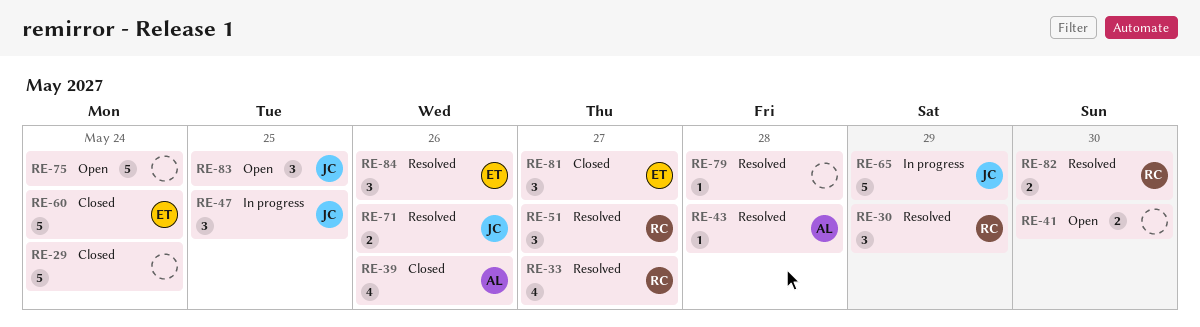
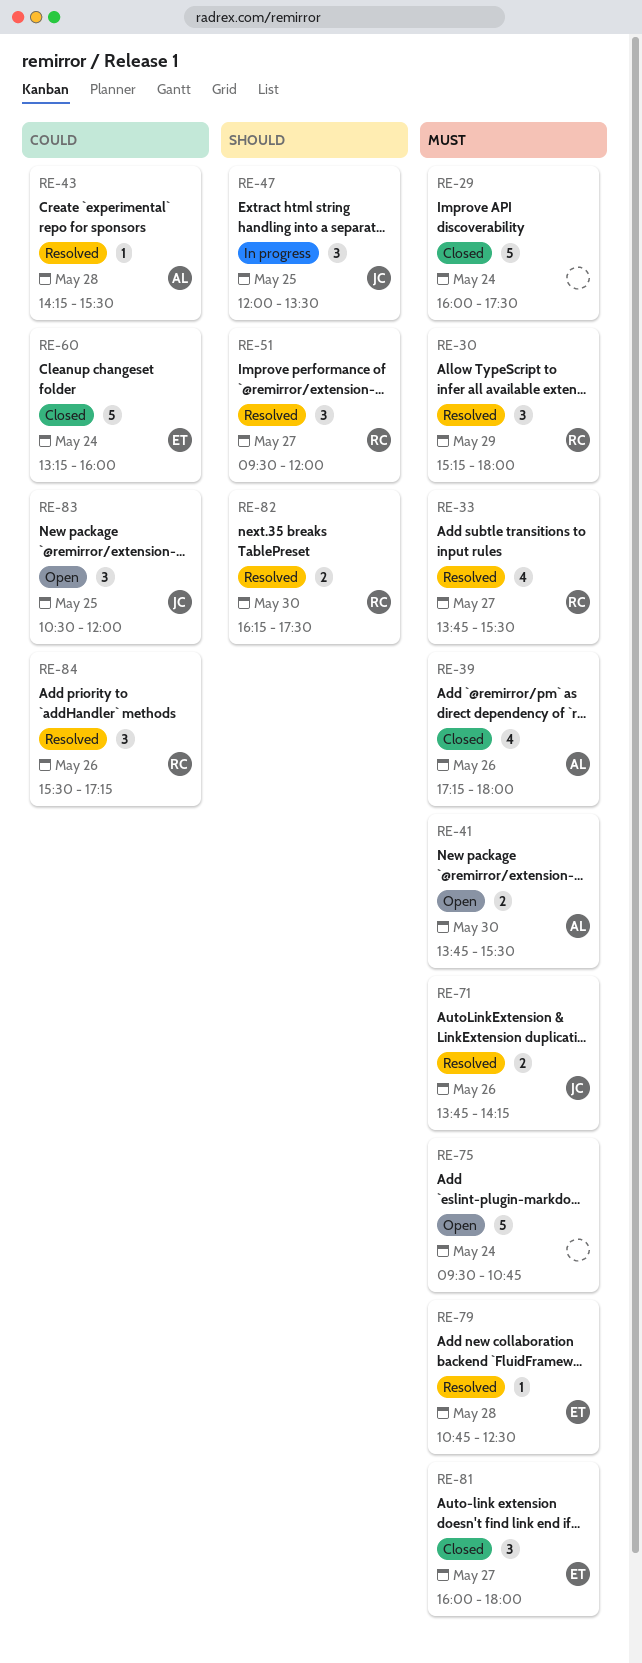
RE-41, owner: none -> AL
RE-65: present -> none
RE-79, owner: none -> ET
RE-84, owner: ET -> RC

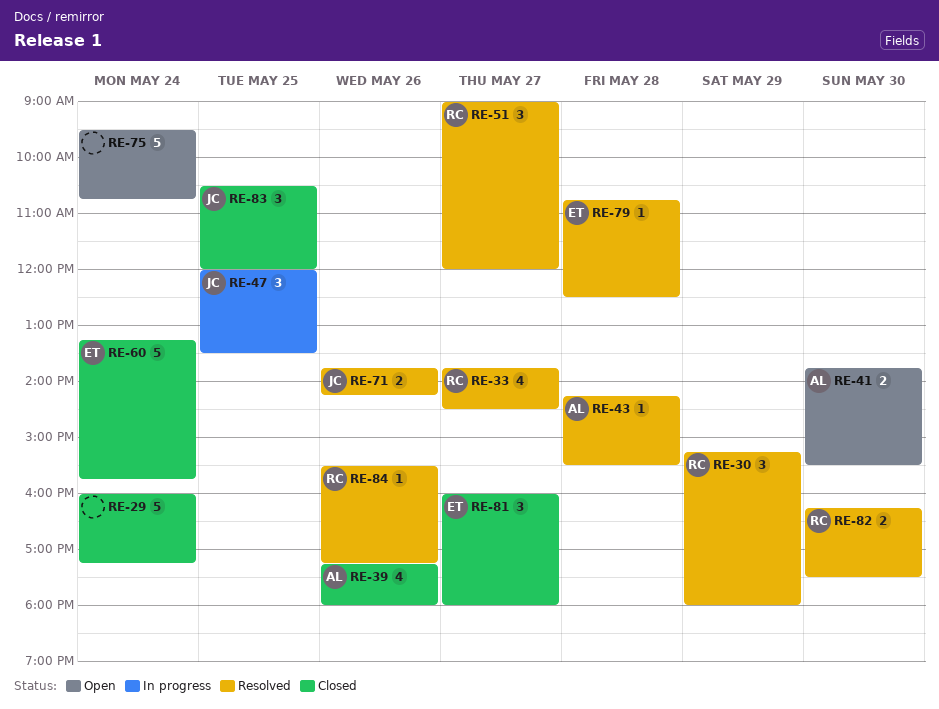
RE-29, ends: 17:30 -> 17:15
RE-33, ends: 15:30 -> 14:30
RE-51, begins: 09:30 -> 09:00
RE-60, ends: 16:00 -> 15:45
RE-83, status: Open -> Closed
RE-84, estimate: 3 -> 1

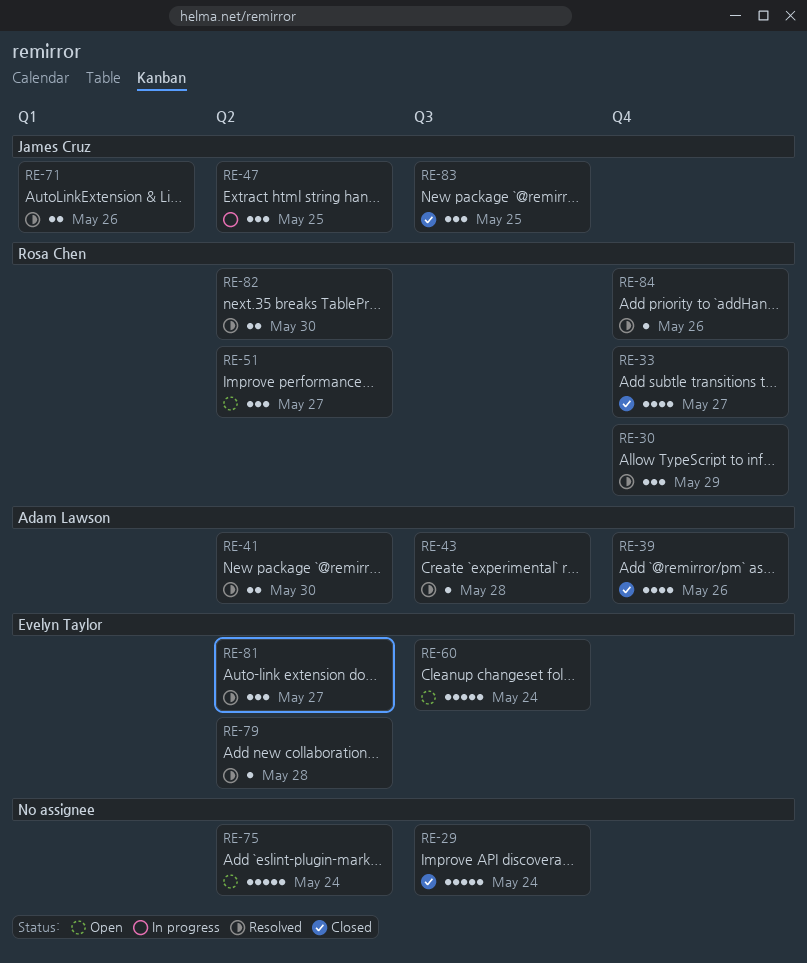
RE-33, status: Resolved -> Closed
RE-41, status: Open -> Resolved
RE-51, status: Resolved -> Open
RE-60, status: Closed -> Open
RE-81, status: Closed -> Resolved

